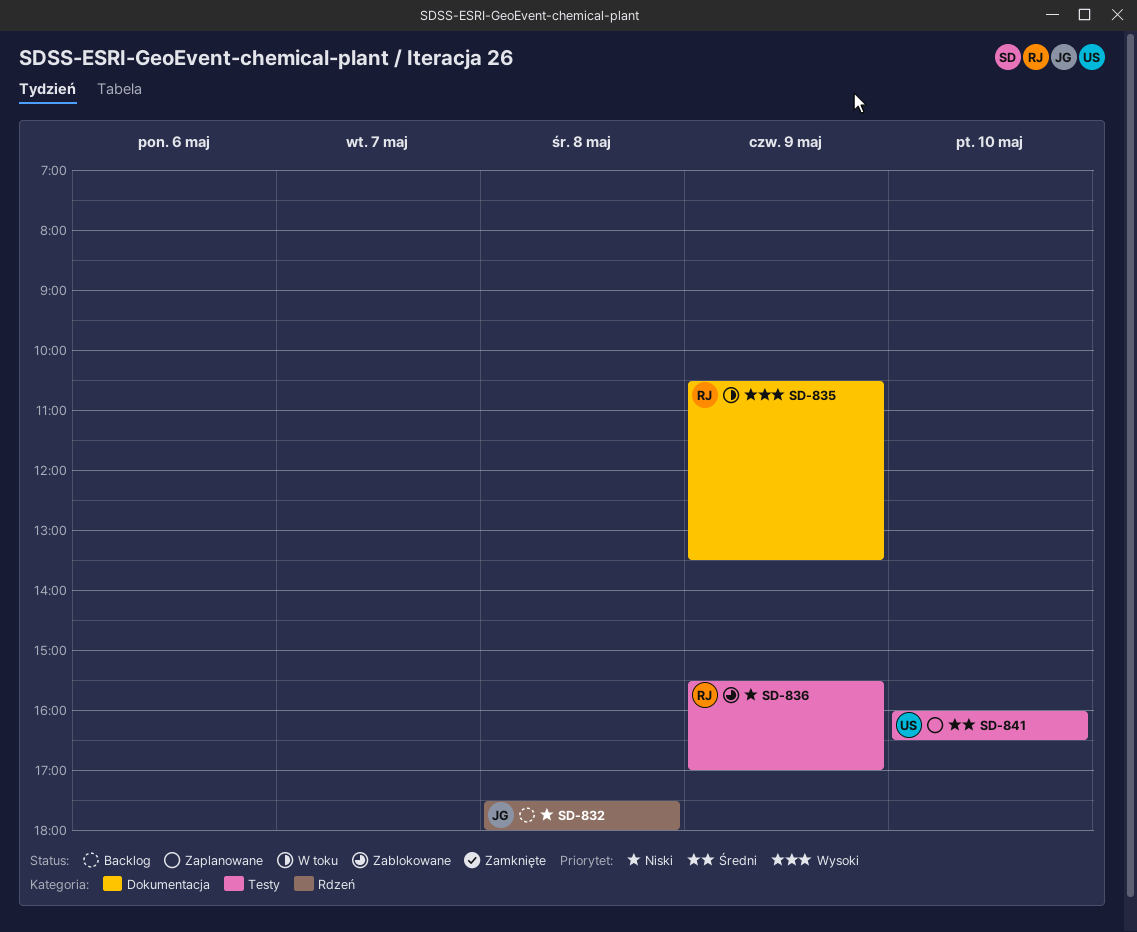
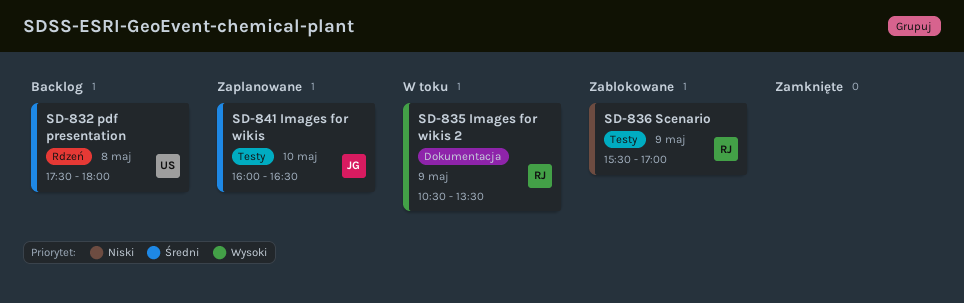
SD-832, owner: JG -> US
SD-832, priority: Niski -> Średni
SD-841, owner: US -> JG

